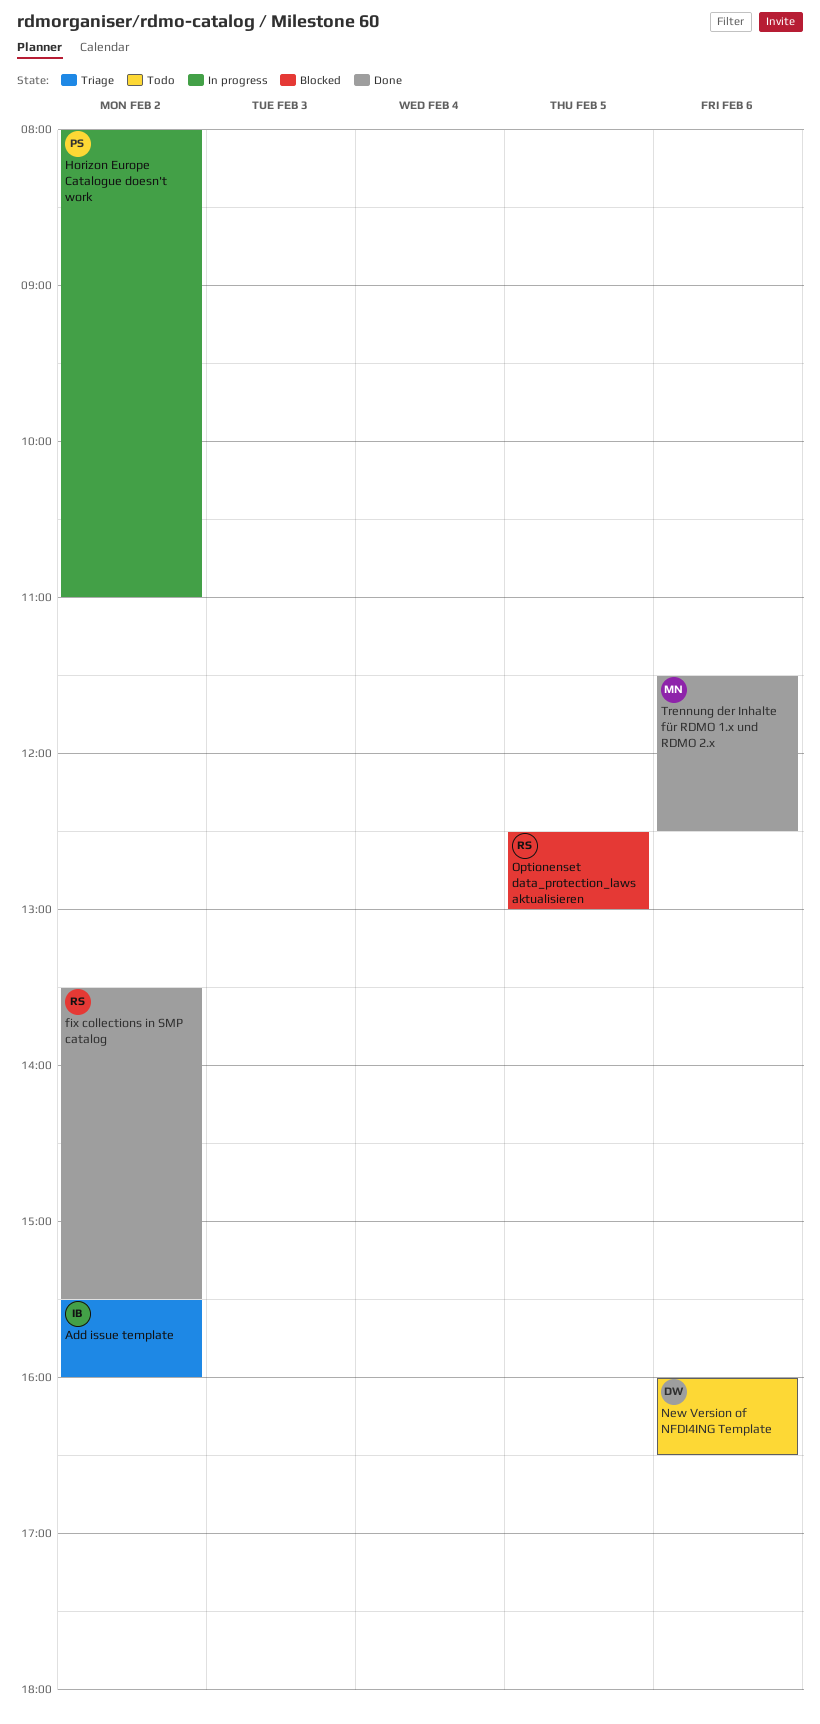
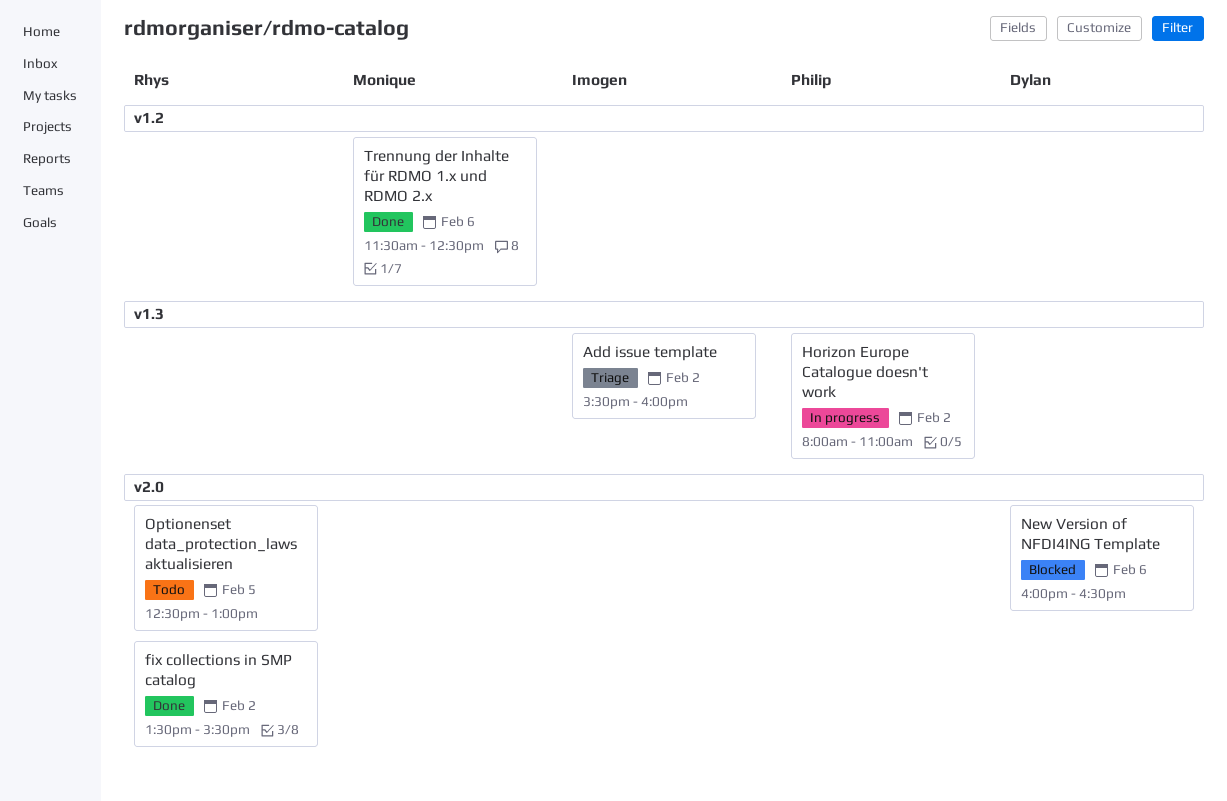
New Version of NFDI4ING Template, status: Todo -> Blocked
Optionenset data_protection_laws aktualisieren, status: Blocked -> Todo

